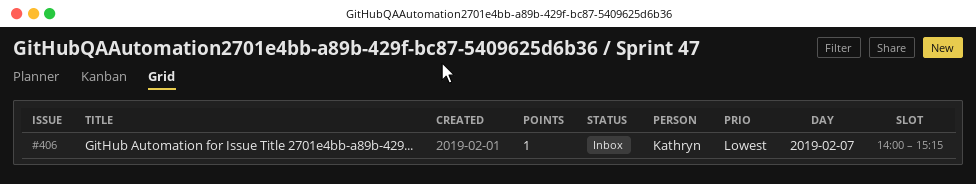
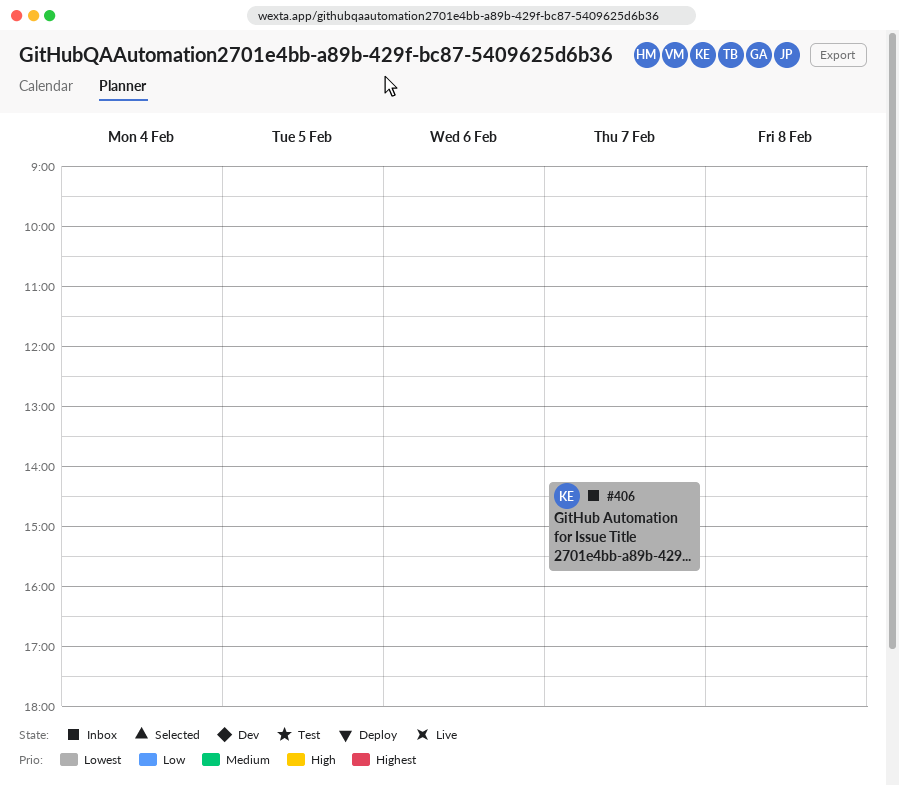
#406, begins: 14:00 -> 14:15
#406, ends: 15:15 -> 15:45

